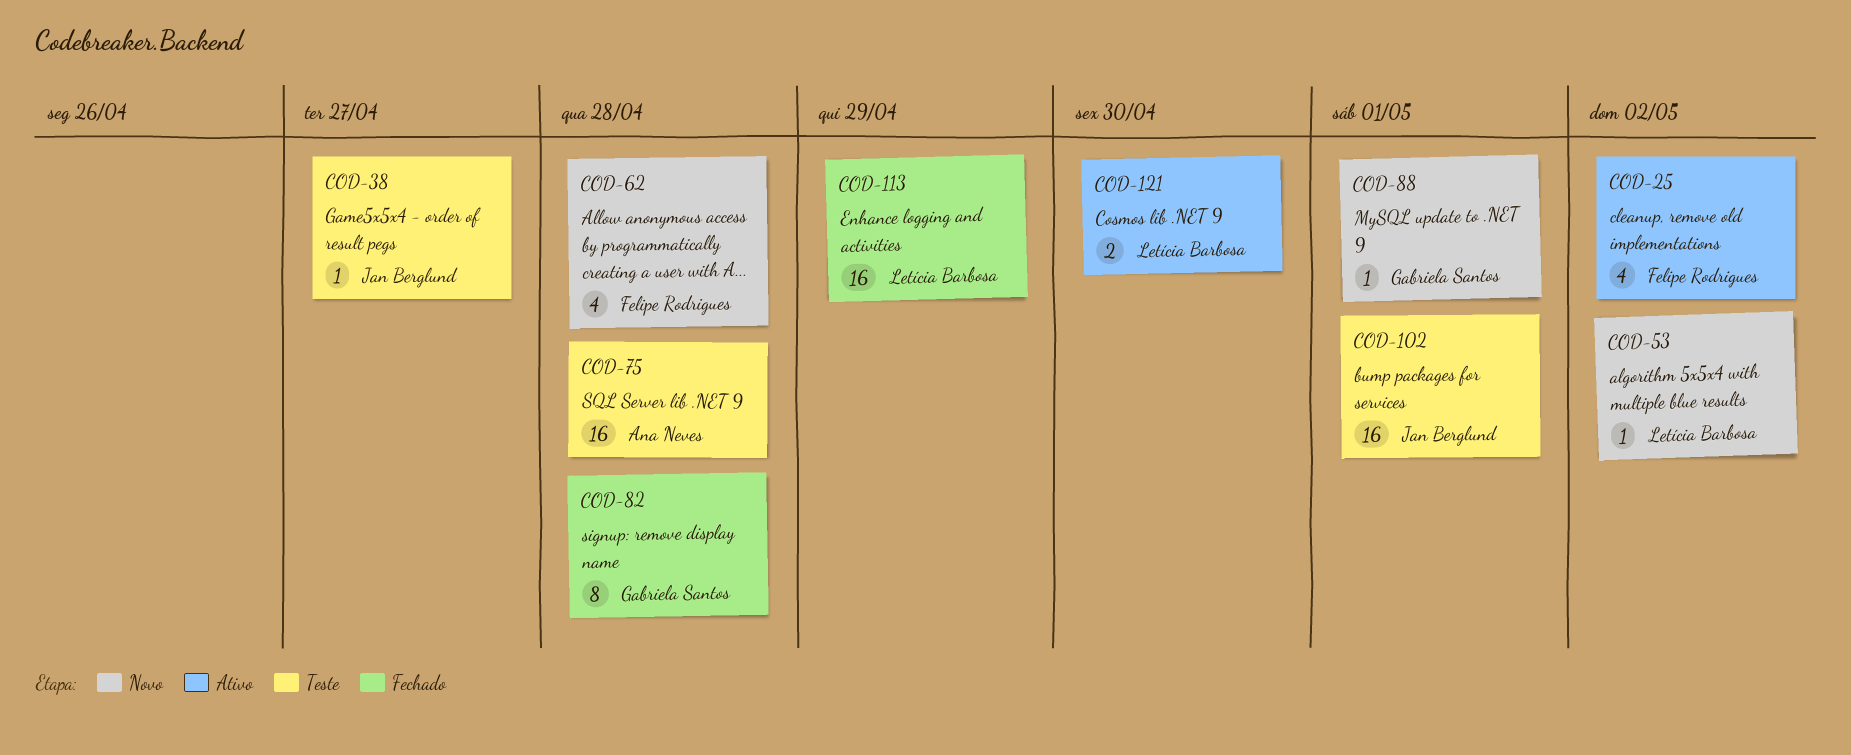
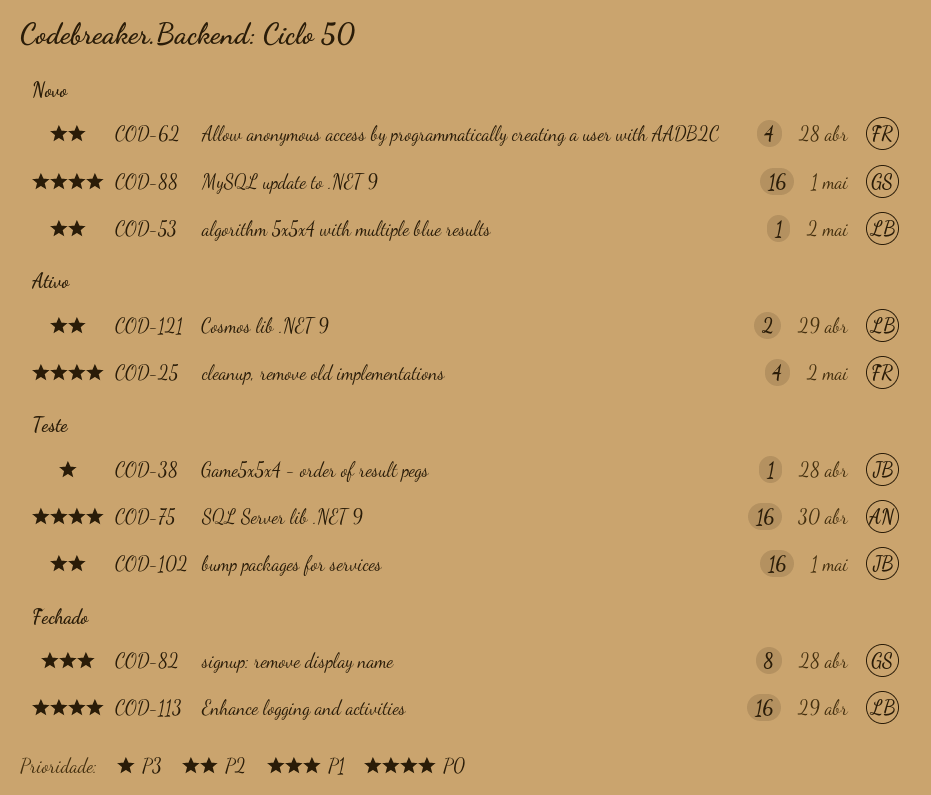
COD-38, due: Apr 27 -> Apr 28
COD-75, due: Apr 28 -> Apr 30
COD-88, estimate: 1 -> 16
COD-121, due: Apr 30 -> Apr 29

